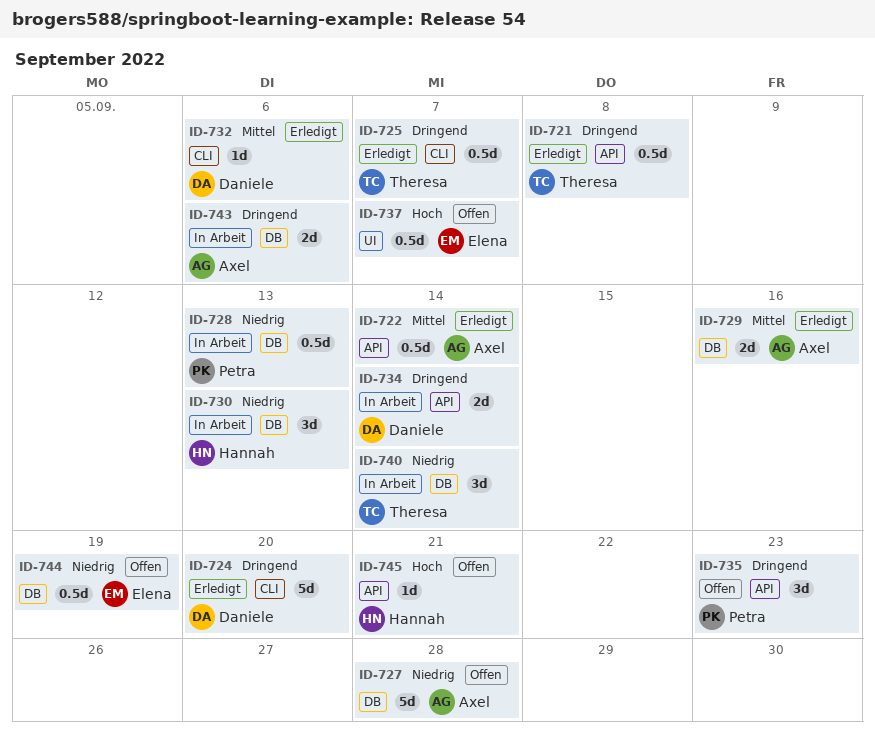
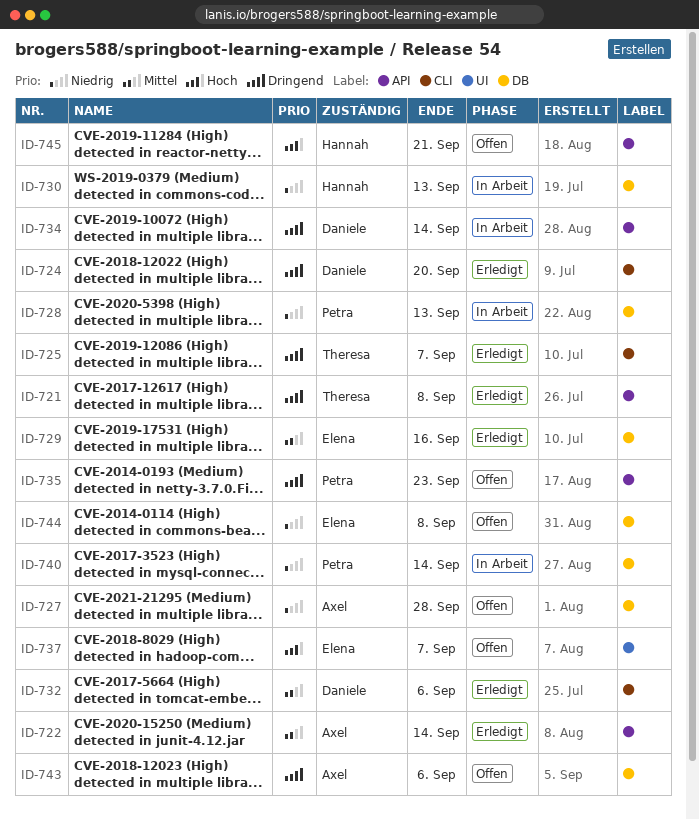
ID-729, owner: Axel -> Elena
ID-740, owner: Theresa -> Petra
ID-743, status: In Arbeit -> Offen
ID-744, due: Sep 19 -> Sep 8

